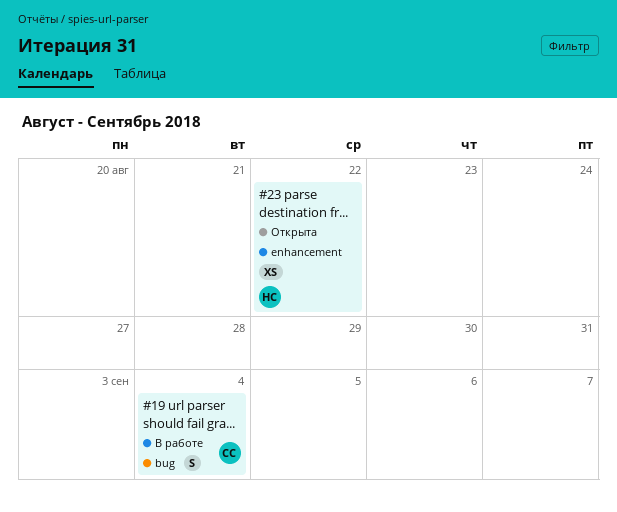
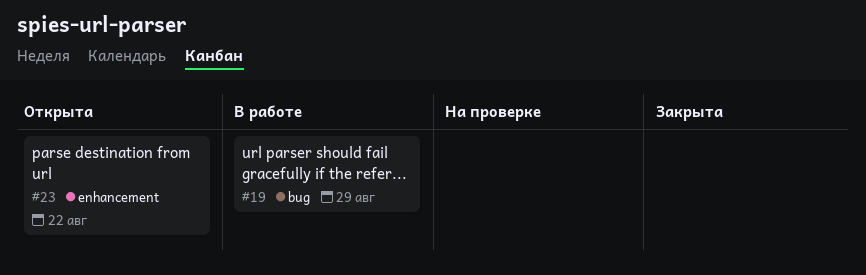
#19, due: Sep 4 -> Aug 29

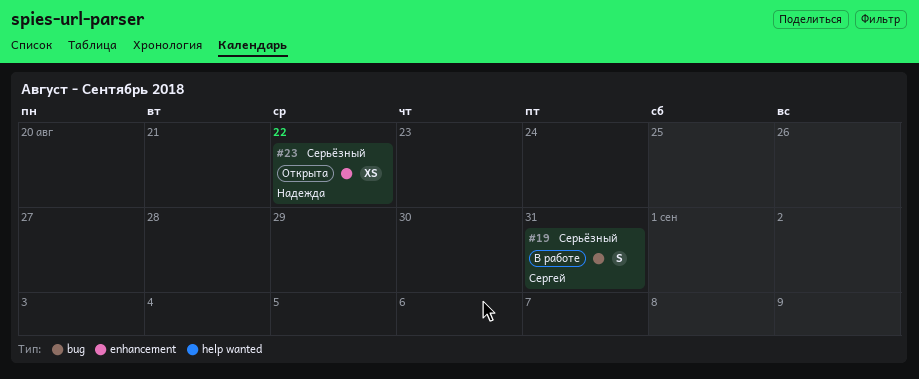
#19, due: Aug 29 -> Aug 31

